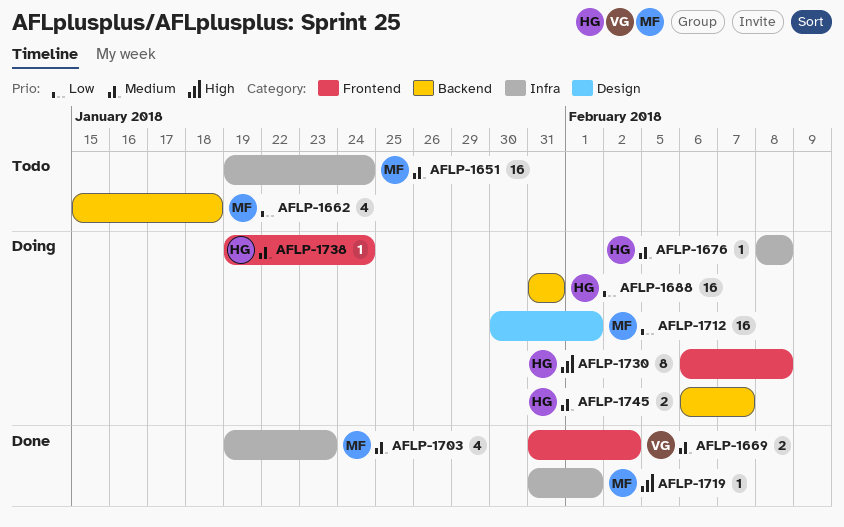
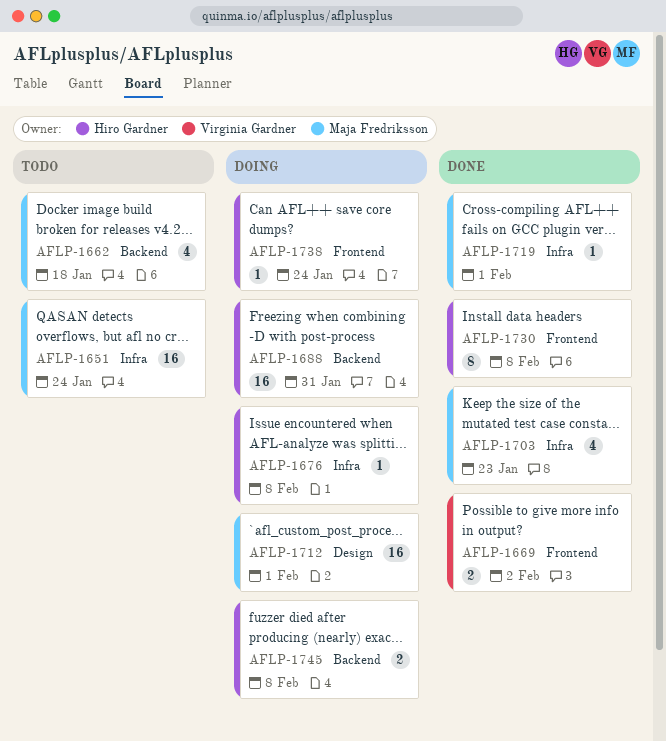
AFLP-1730, status: Doing -> Done
AFLP-1745, due: Feb 7 -> Feb 8

